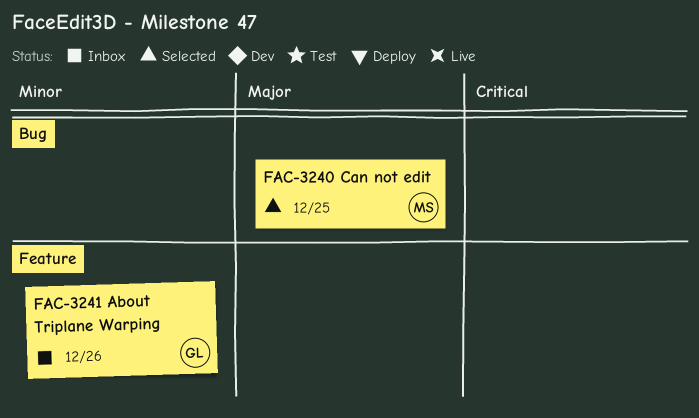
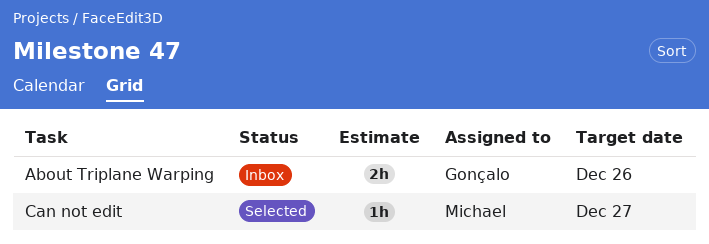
Can not edit, due: Dec 25 -> Dec 27

